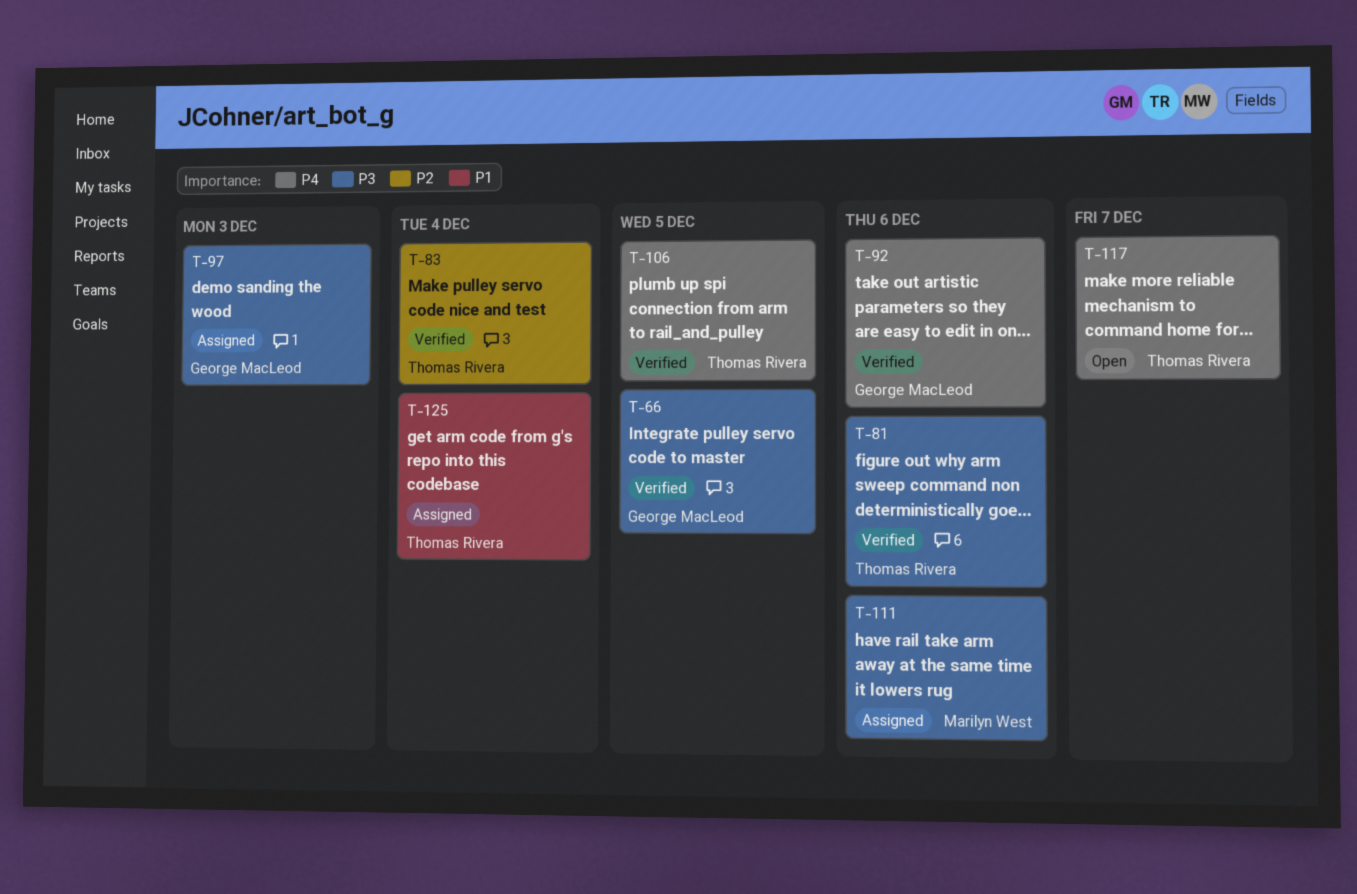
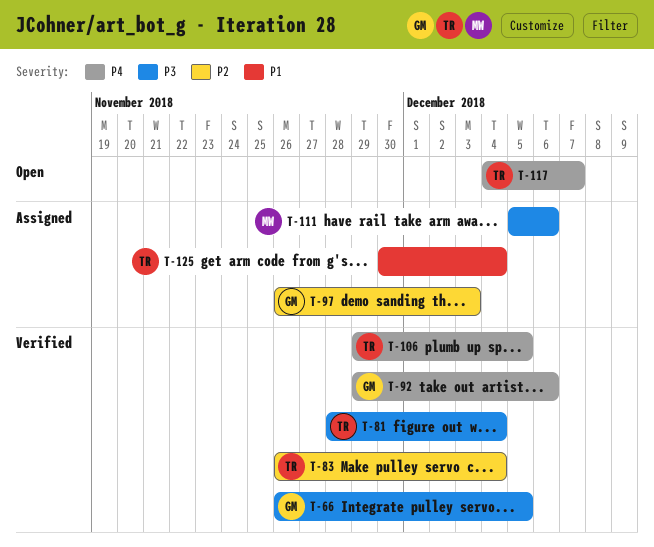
T-81, due: Dec 6 -> Dec 4
T-97, priority: P3 -> P2

